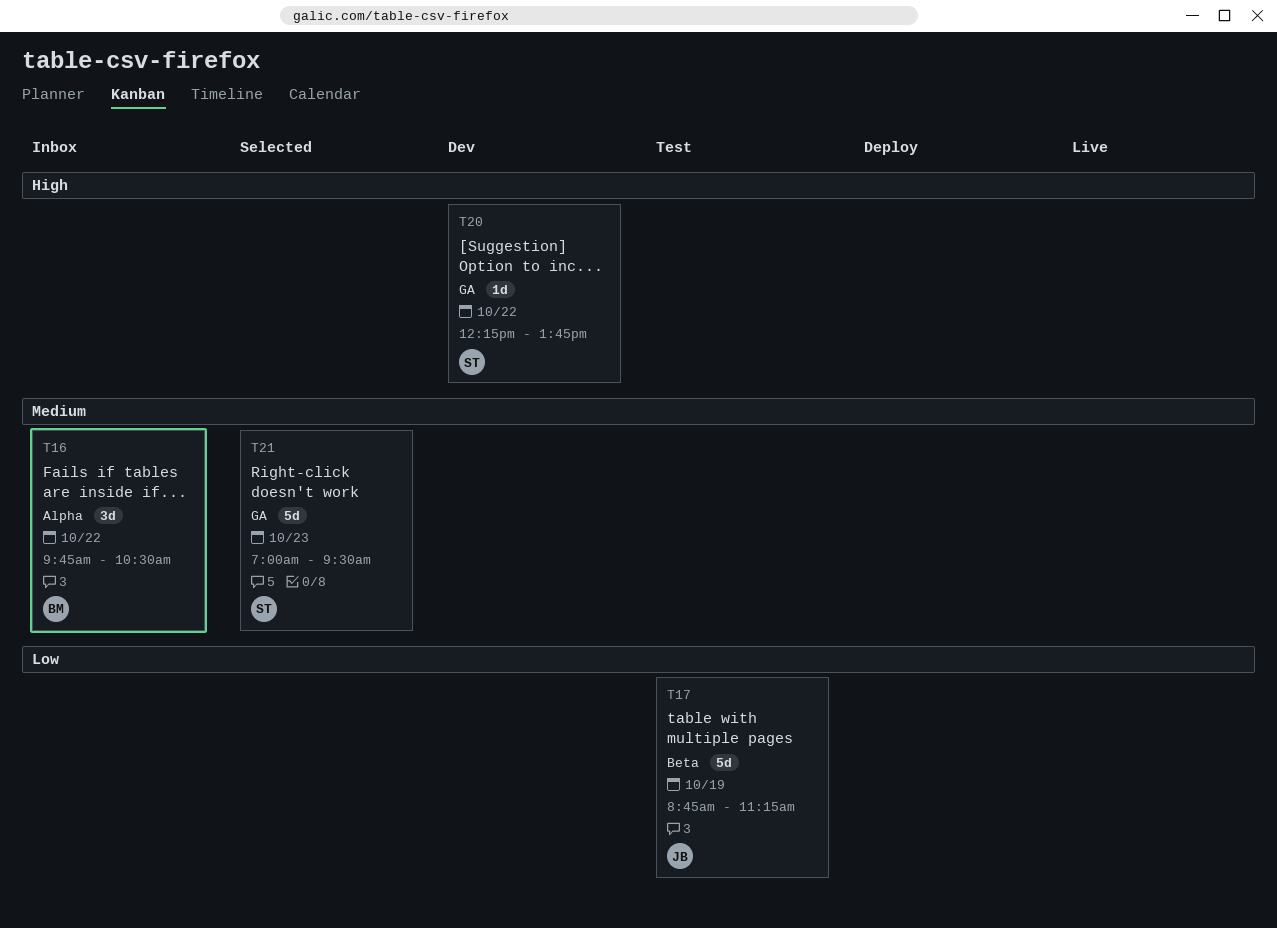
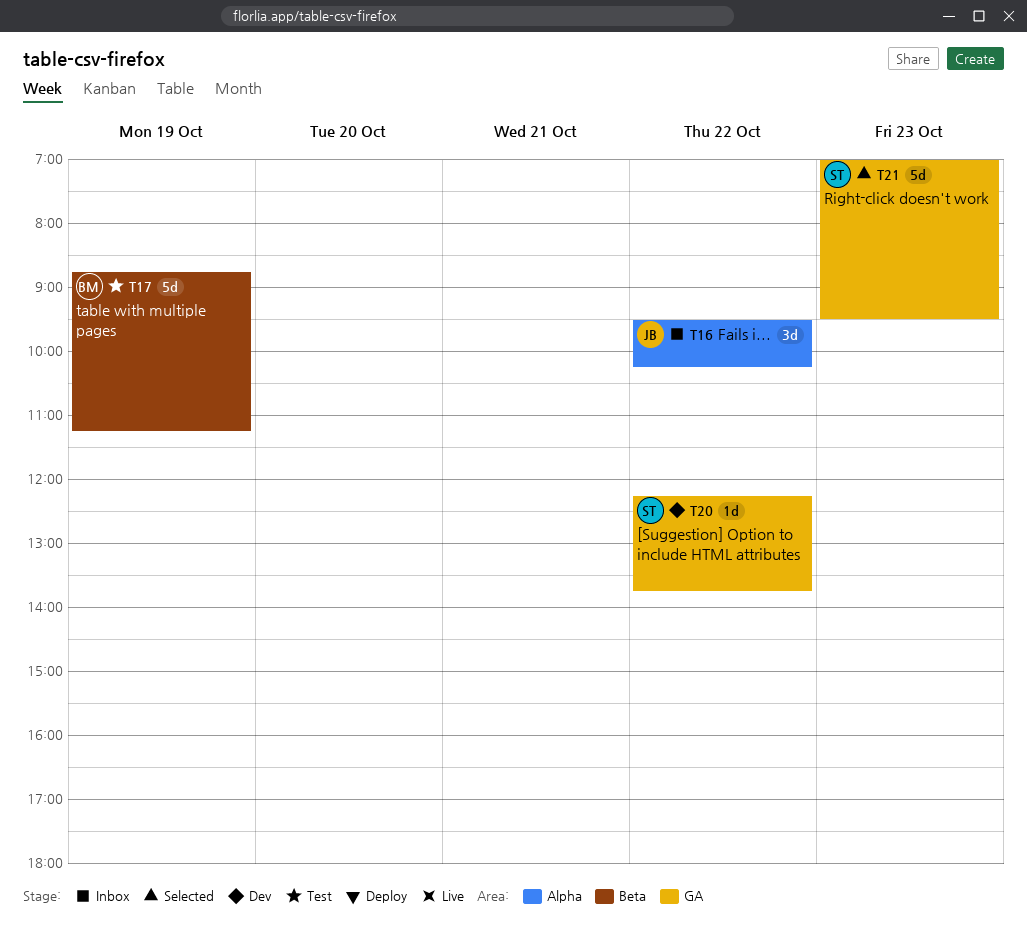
T16, owner: BM -> JB
T16, begins: 09:45 -> 09:30
T16, ends: 10:30 -> 10:15
T17, owner: JB -> BM

